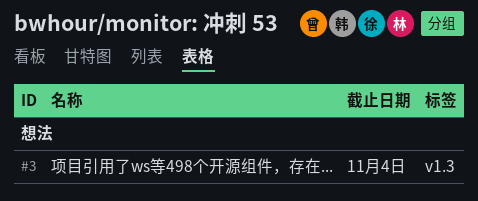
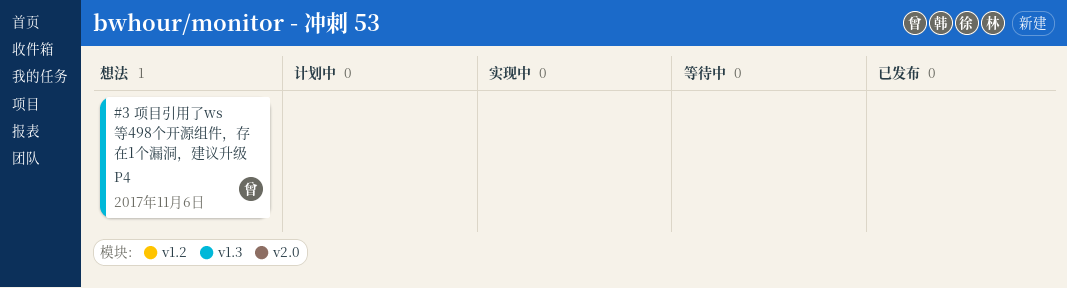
#3, due: Nov 4 -> Nov 6

